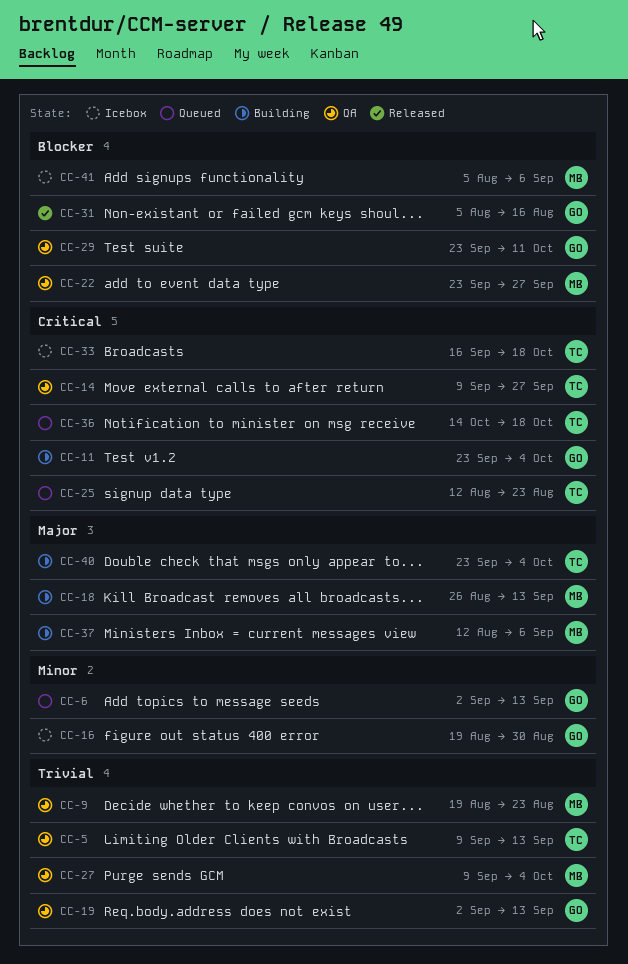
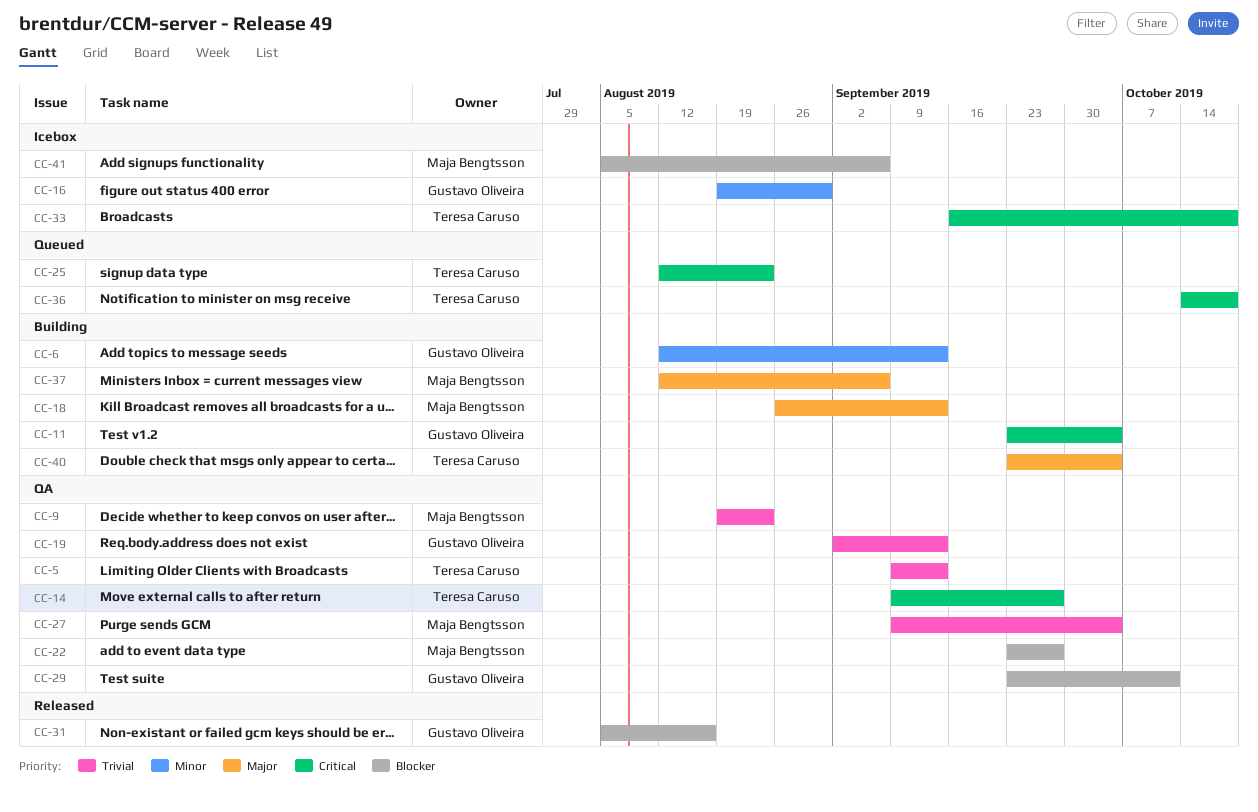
CC-6, status: Queued -> Building
CC-6, start: Sep 2 -> Aug 12

